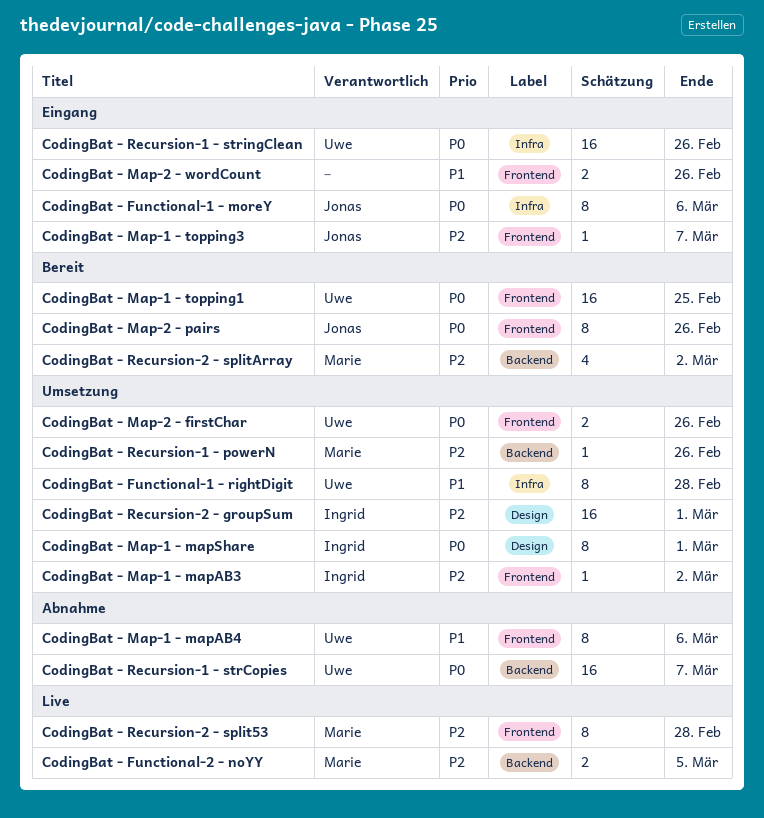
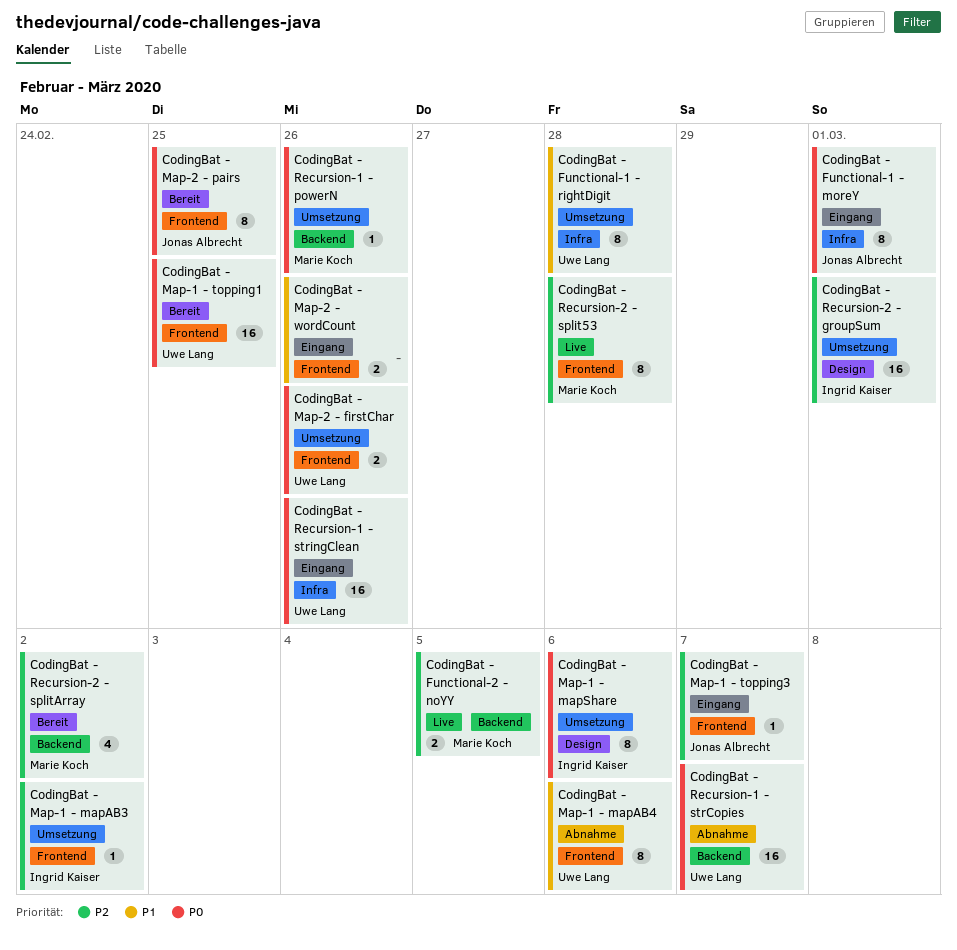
CodingBat - Functional-1 - moreY, due: Mar 6 -> Mar 1
CodingBat - Map-1 - mapShare, due: Mar 1 -> Mar 6
CodingBat - Map-2 - pairs, due: Feb 26 -> Feb 25
CodingBat - Recursion-1 - powerN, priority: P2 -> P0

